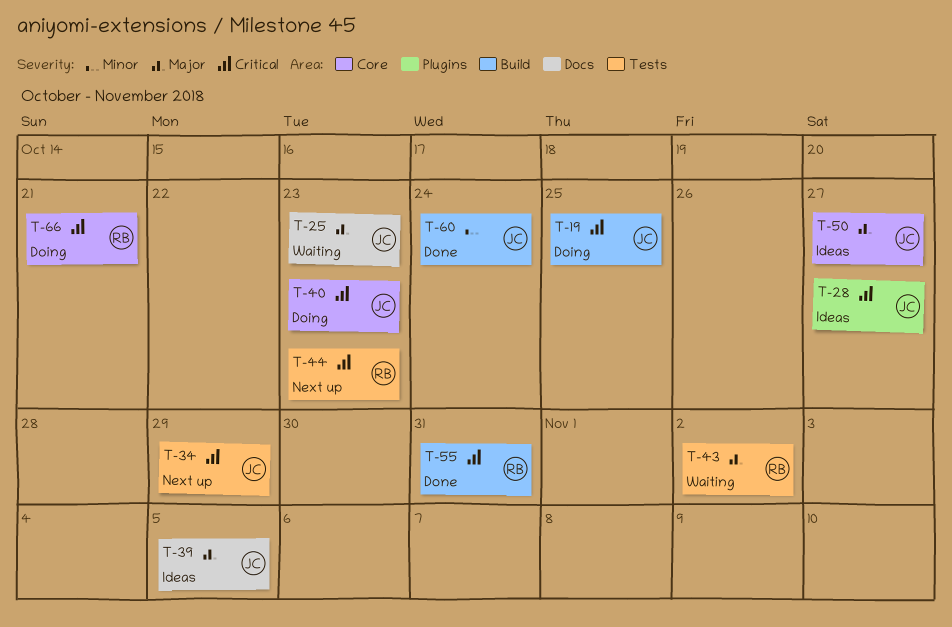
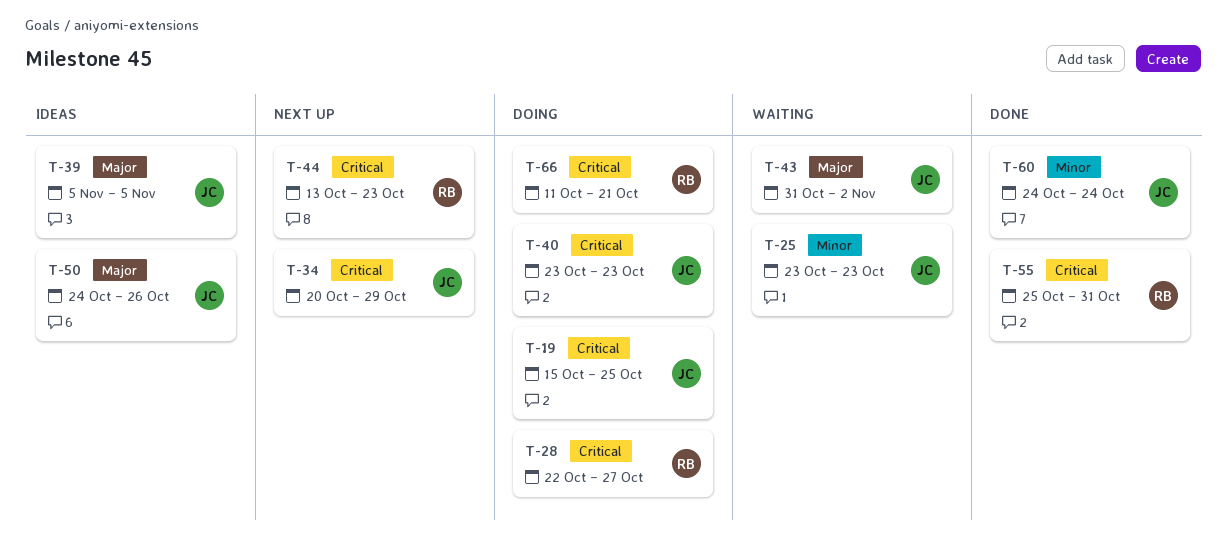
T-25, priority: Major -> Minor
T-28, status: Ideas -> Doing
T-28, owner: JC -> RB
T-43, owner: RB -> JC
T-50, due: Oct 27 -> Oct 26

